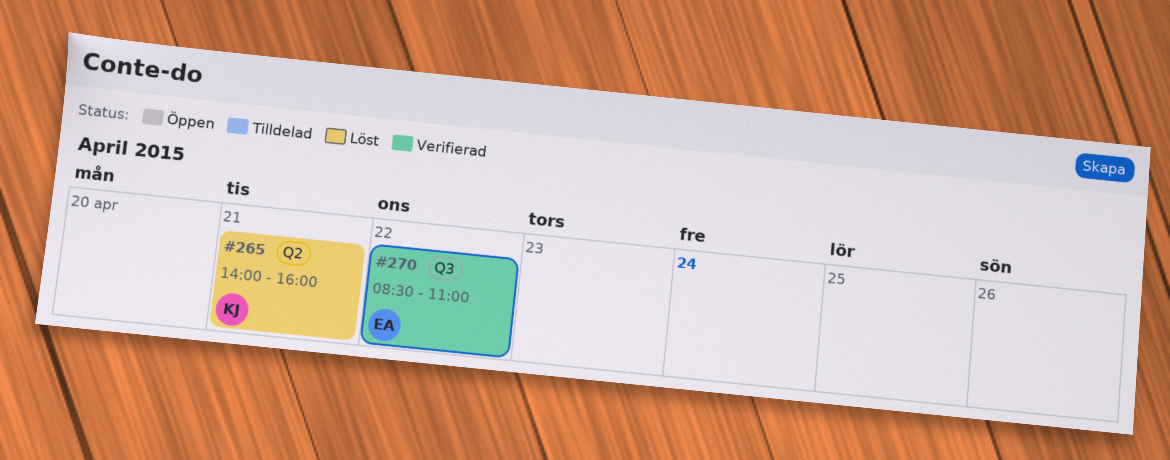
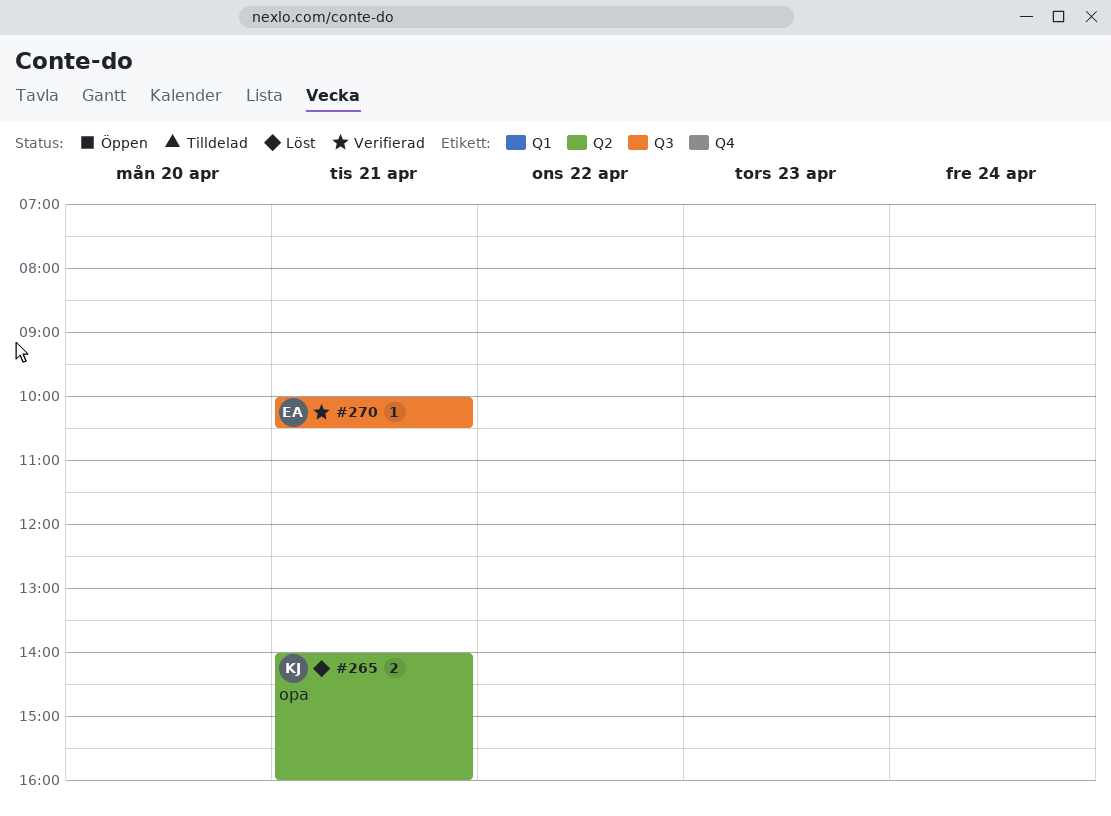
#270, day: Apr 22 -> Apr 21
#270, begins: 08:30 -> 10:00
#270, ends: 11:00 -> 10:30

